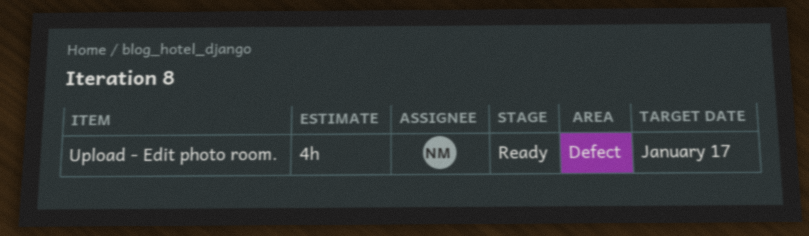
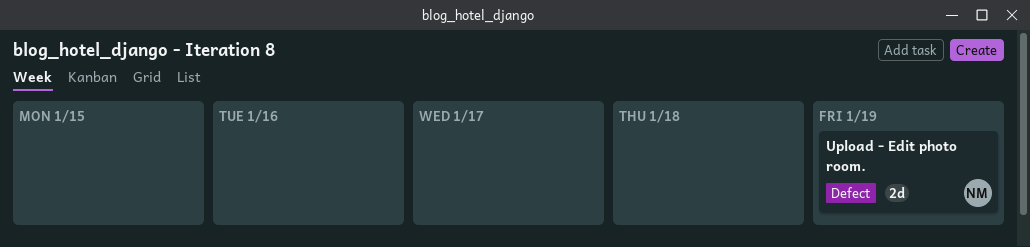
Upload - Edit photo room., estimate: 4h -> 2d
Upload - Edit photo room., due: Jan 17 -> Jan 19

